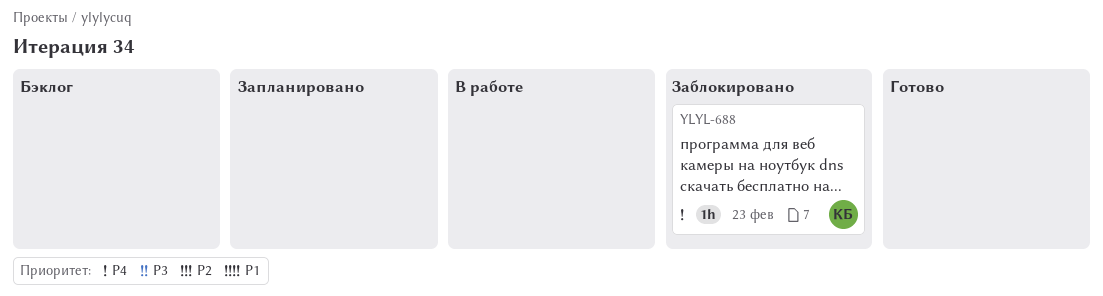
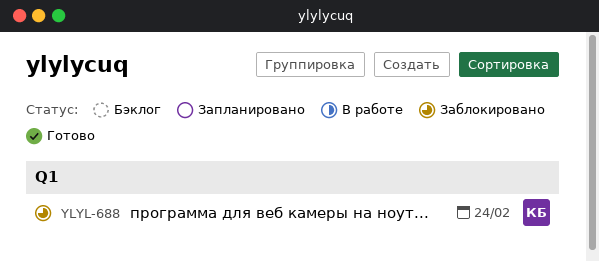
YLYL-688, due: Feb 23 -> Feb 24

